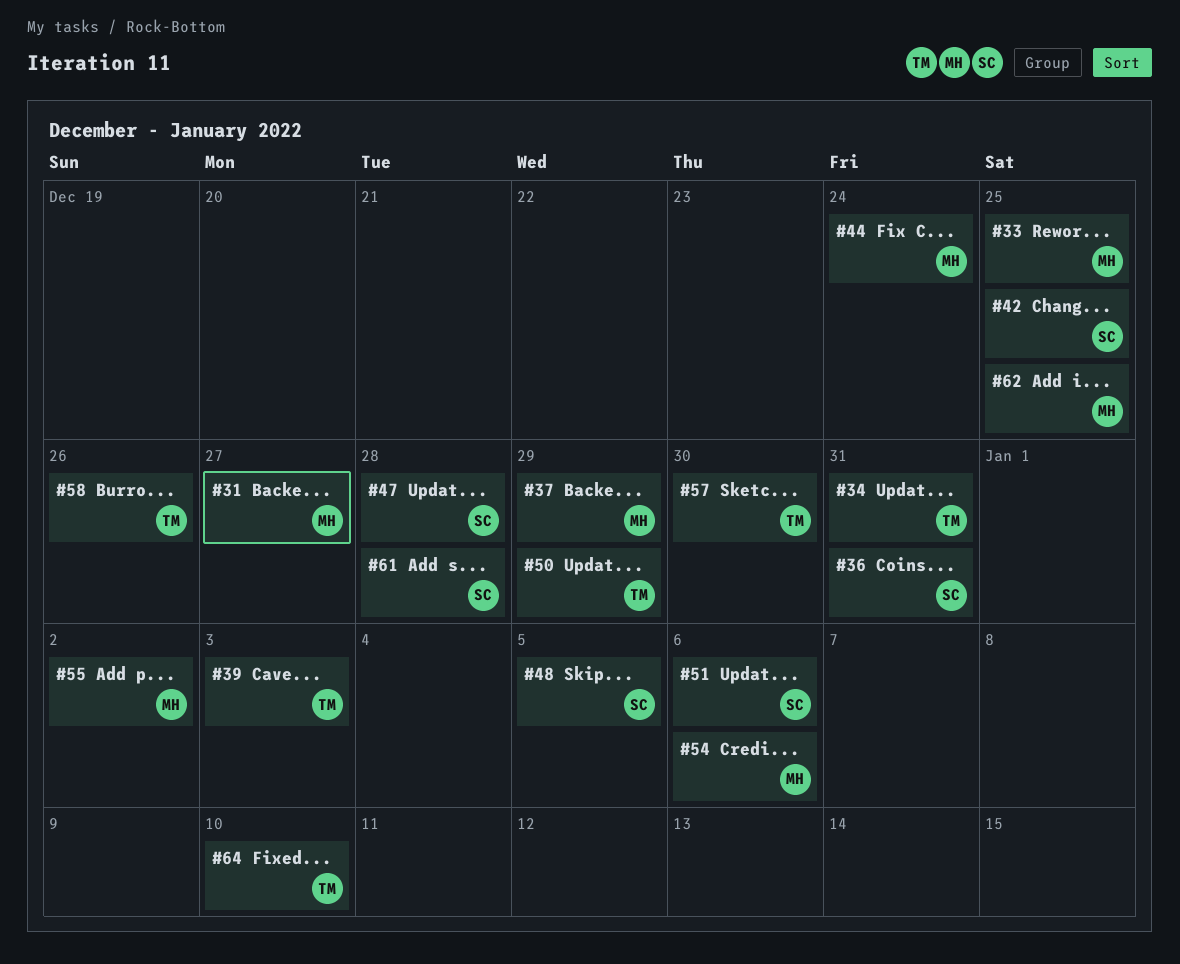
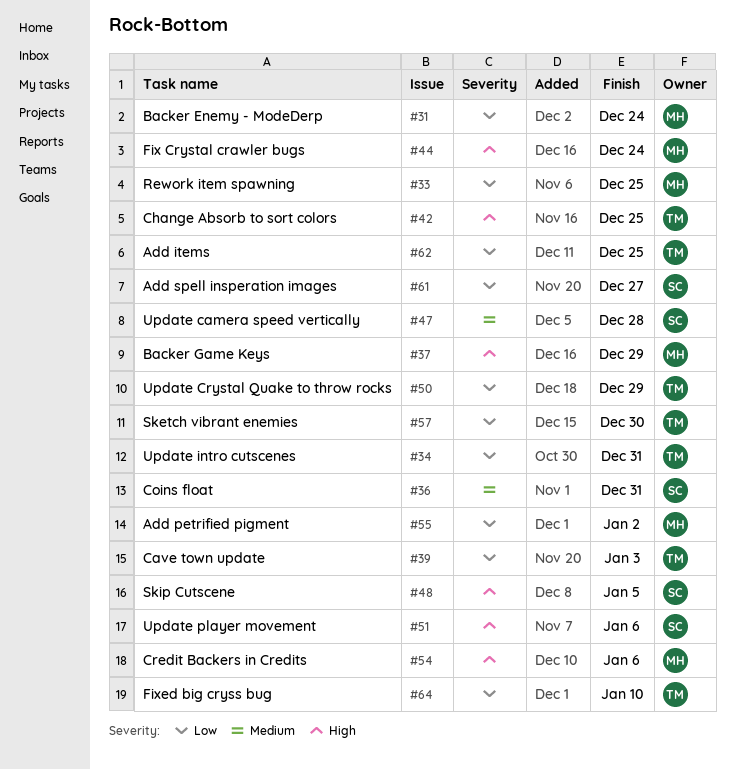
#31, due: Dec 27 -> Dec 24
#42, owner: SC -> TM
#58: present -> none
#61, due: Dec 28 -> Dec 27
#62, owner: MH -> TM

